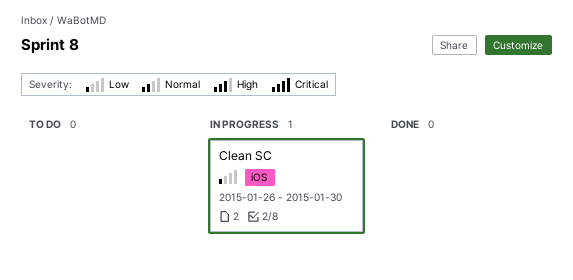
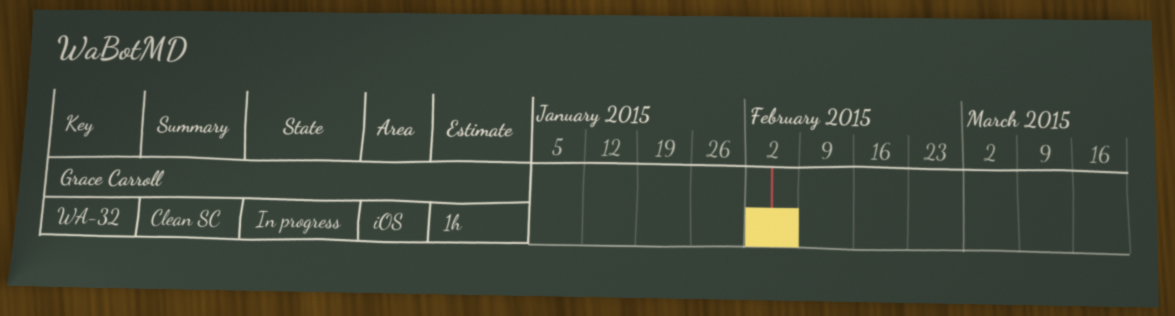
Clean SC, start: Jan 26 -> Feb 2
Clean SC, due: Jan 30 -> Feb 6

